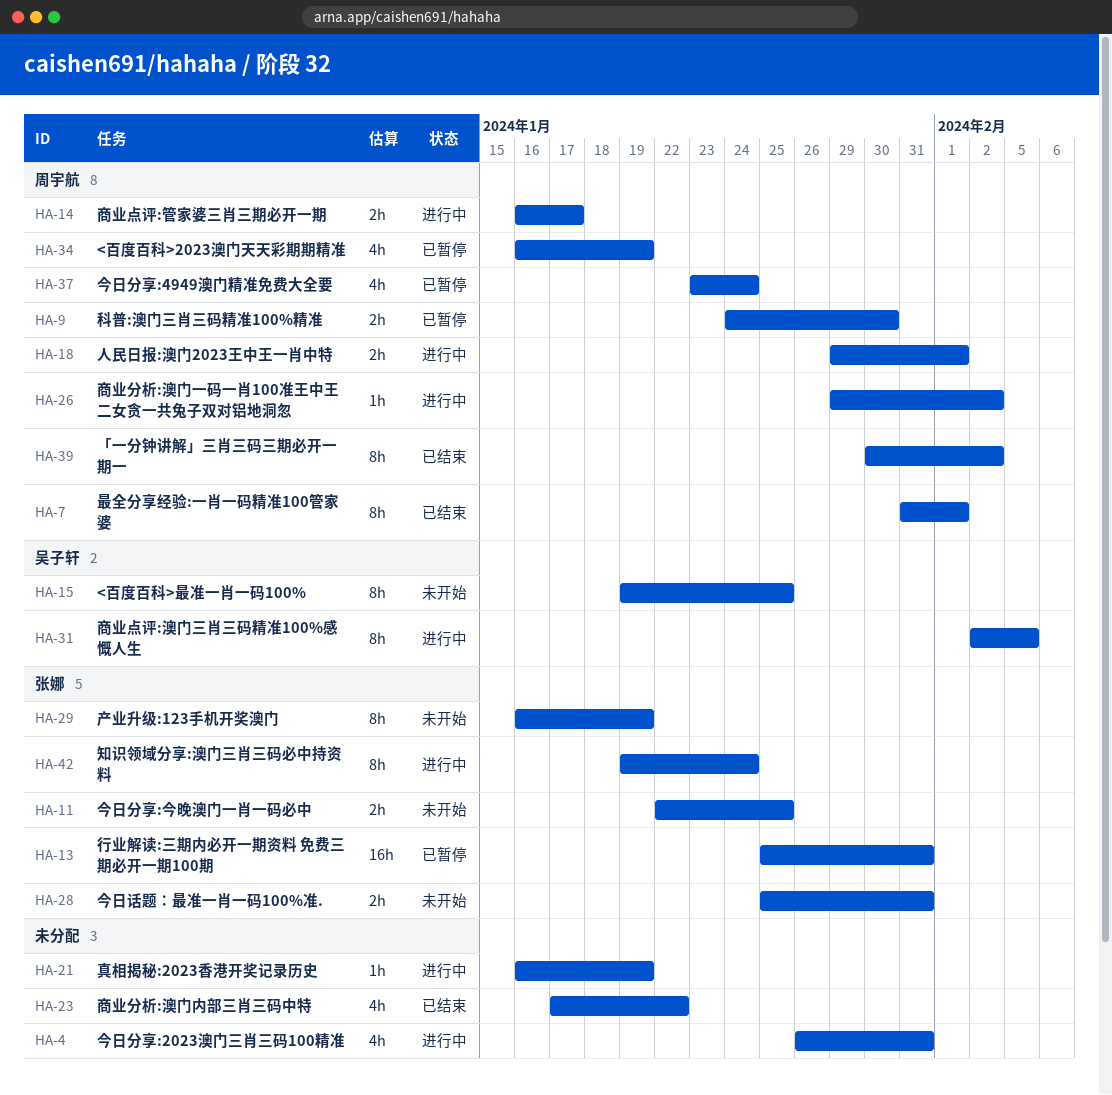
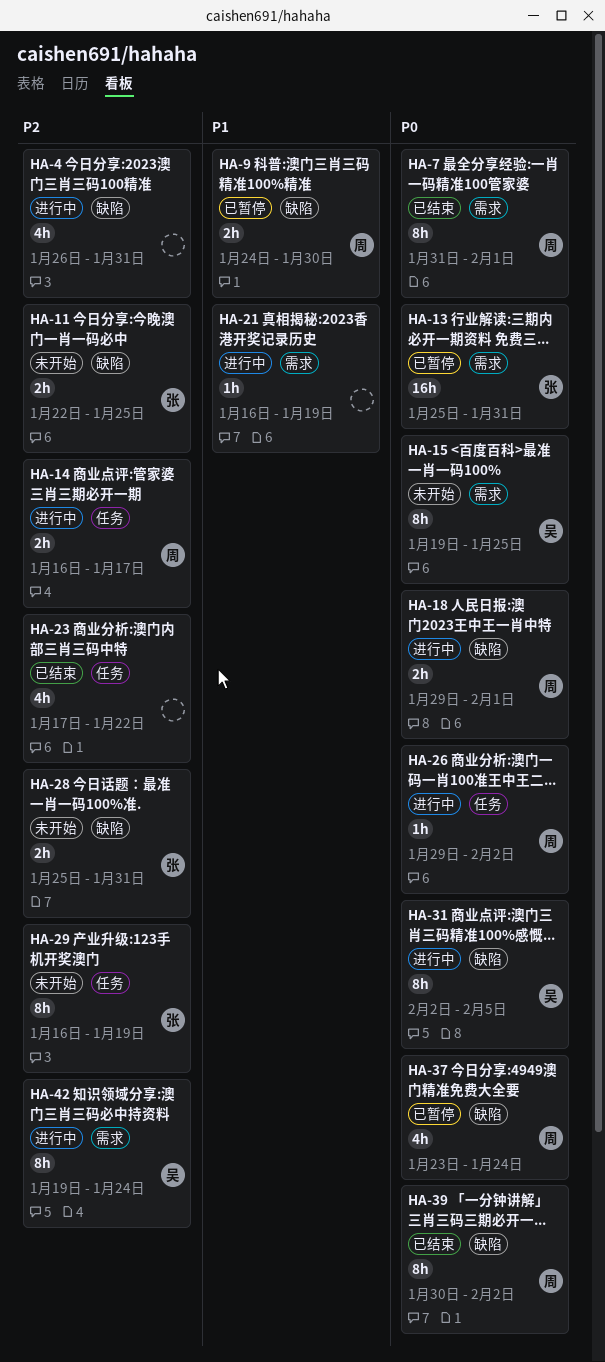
HA-34: present -> none
HA-42, owner: 张娜 -> 吴子轩

